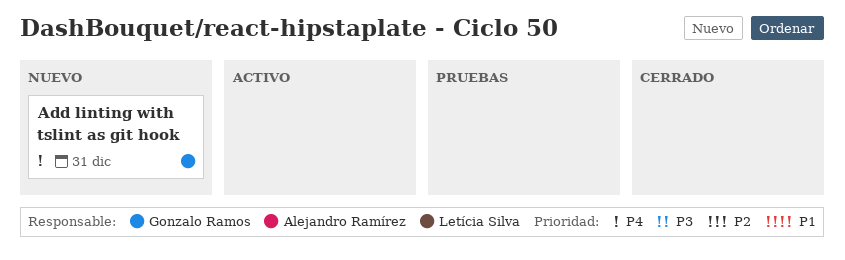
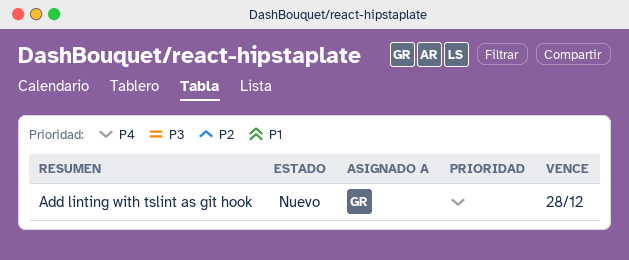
Add linting with tslint as git hook, due: Dec 31 -> Dec 28

